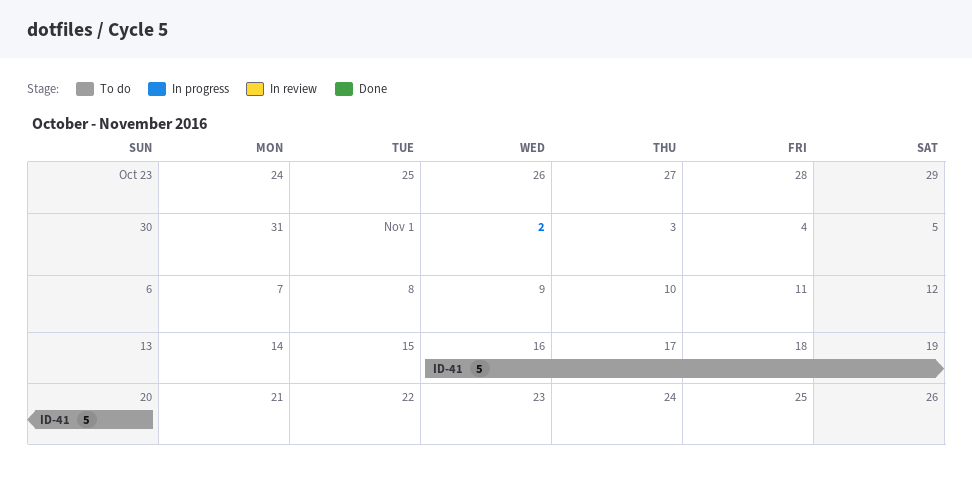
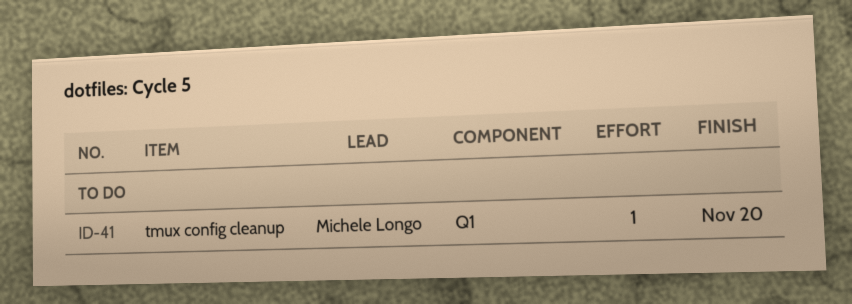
ID-41, estimate: 5 -> 1

